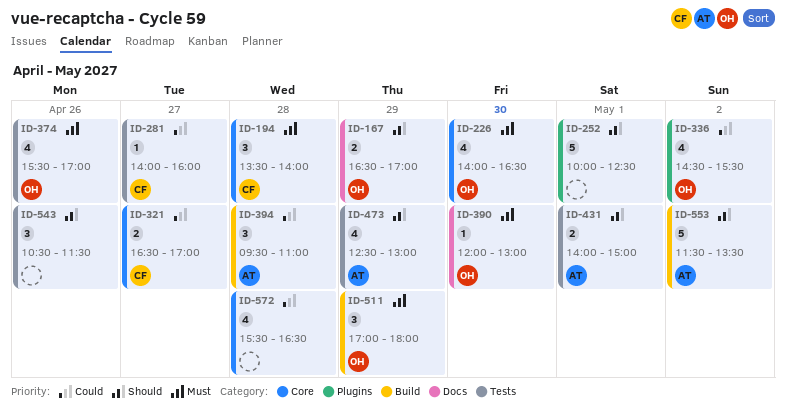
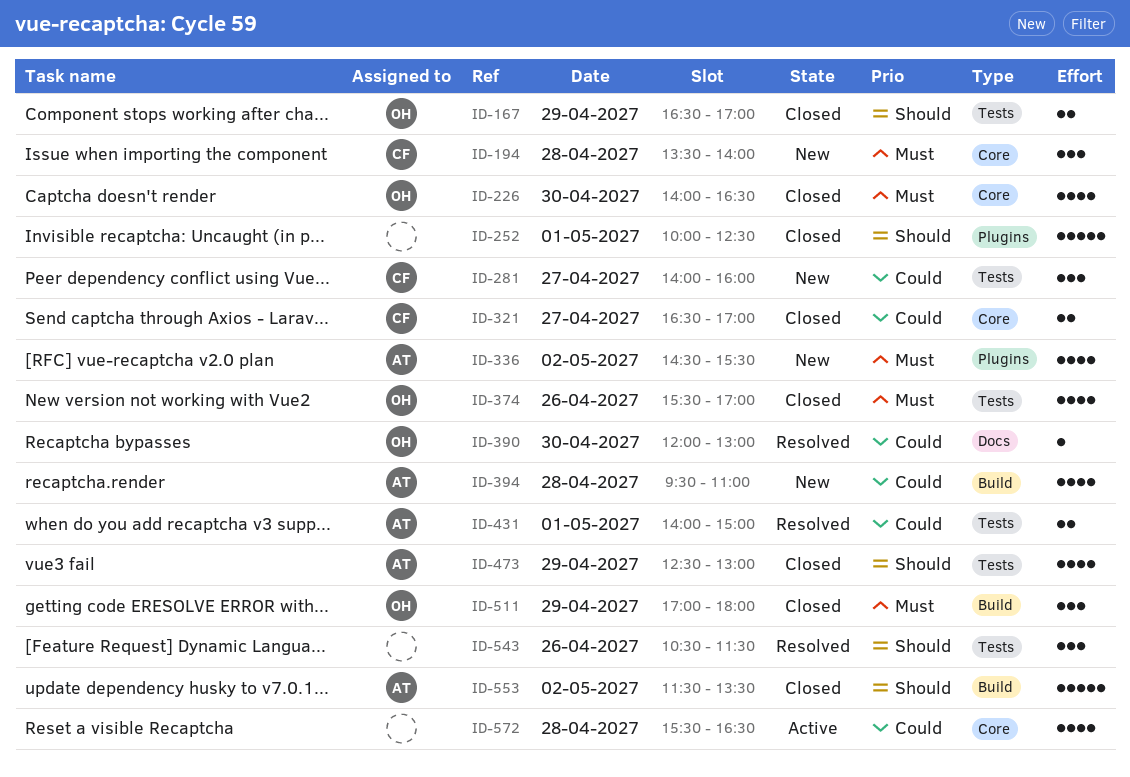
ID-167, label: Docs -> Tests
ID-281, estimate: 1 -> 3
ID-336, owner: OH -> AT
ID-336, priority: Could -> Must
ID-390, priority: Must -> Could
ID-394, estimate: 3 -> 4
ID-431, priority: Should -> Could

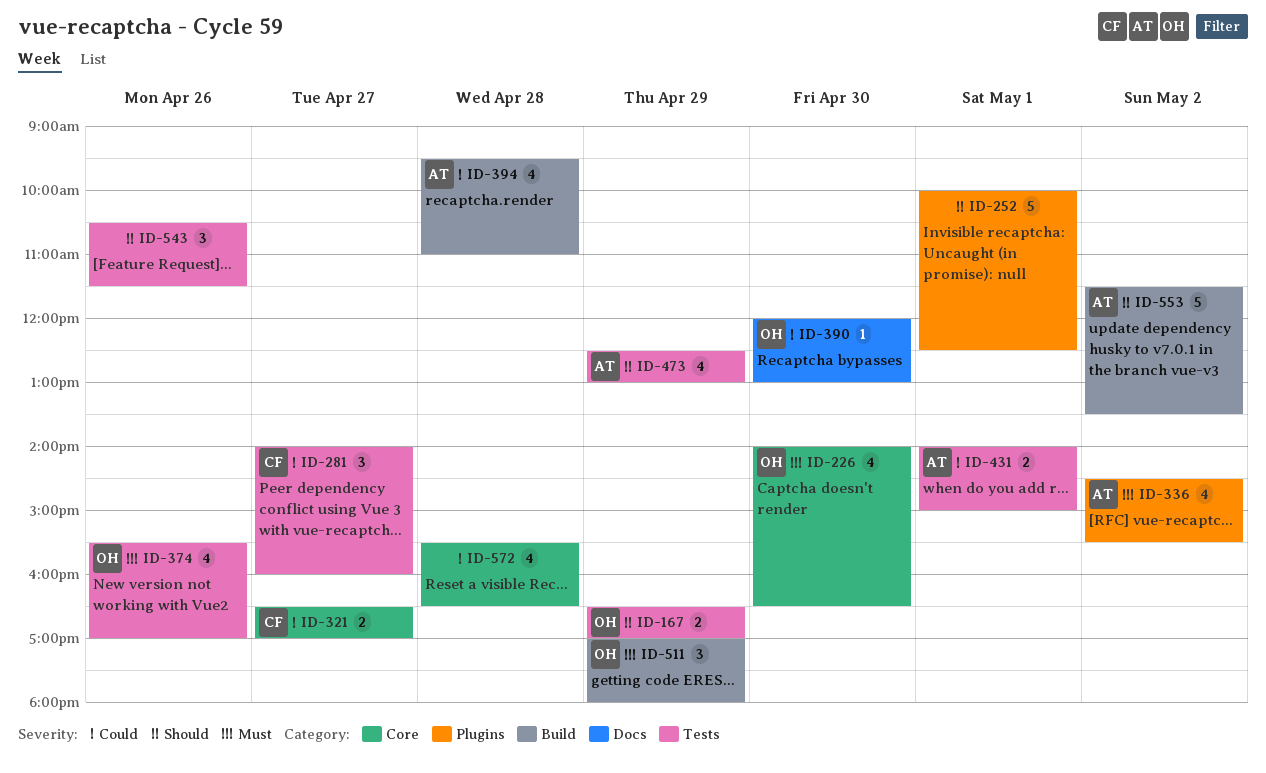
ID-194: present -> none

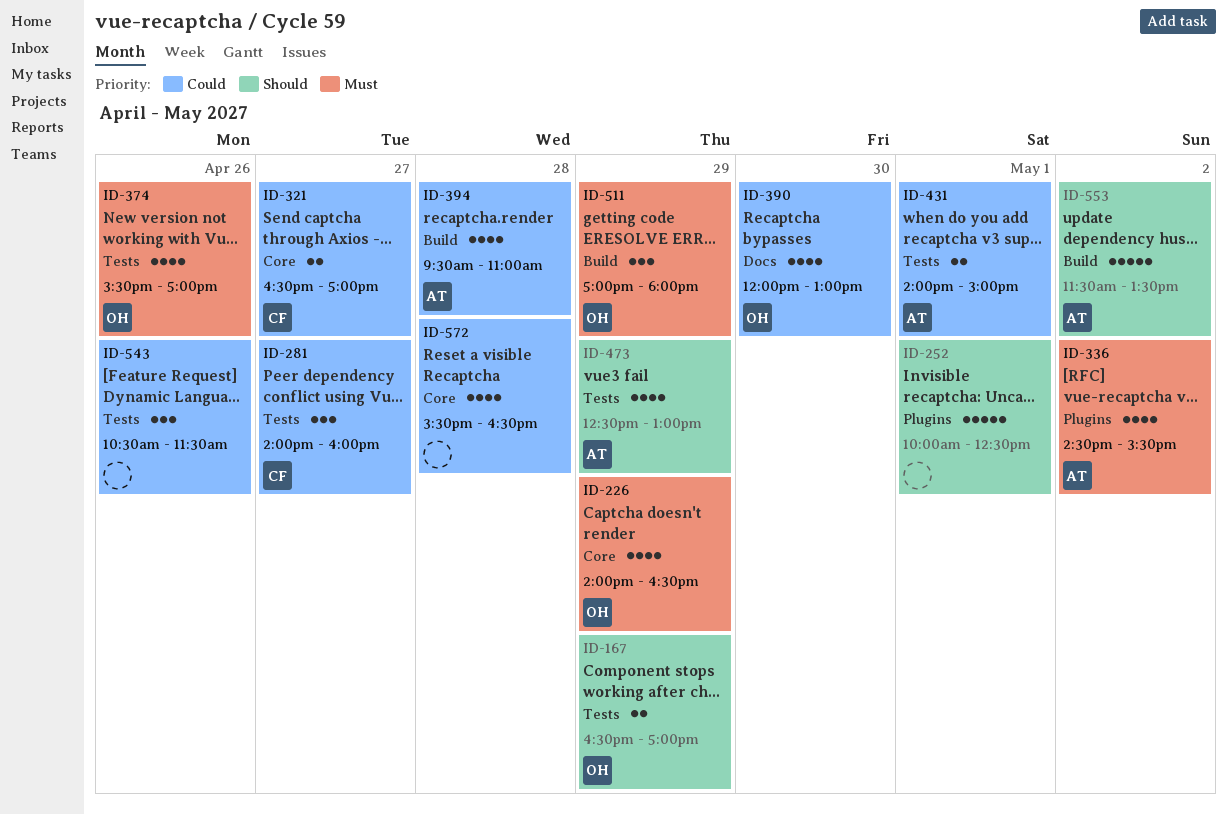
ID-226, day: Apr 30 -> Apr 29
ID-390, estimate: 1 -> 4
ID-543, priority: Should -> Could

